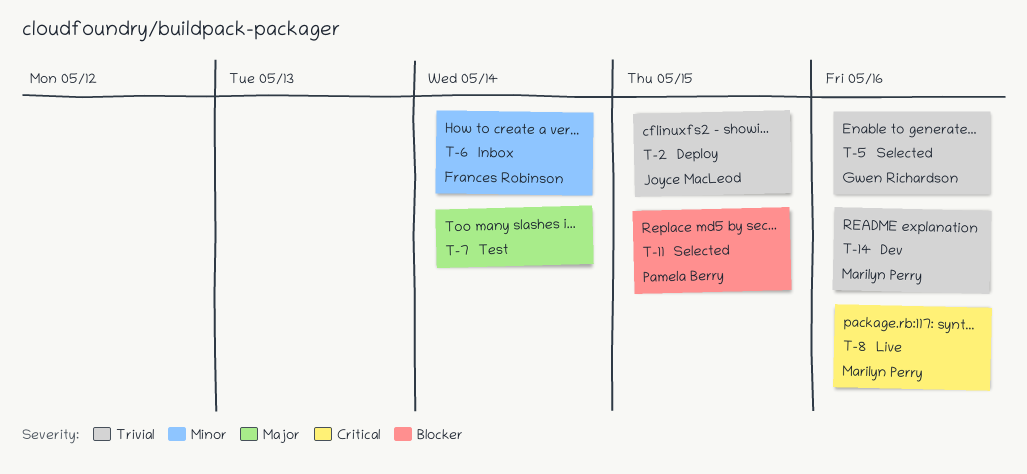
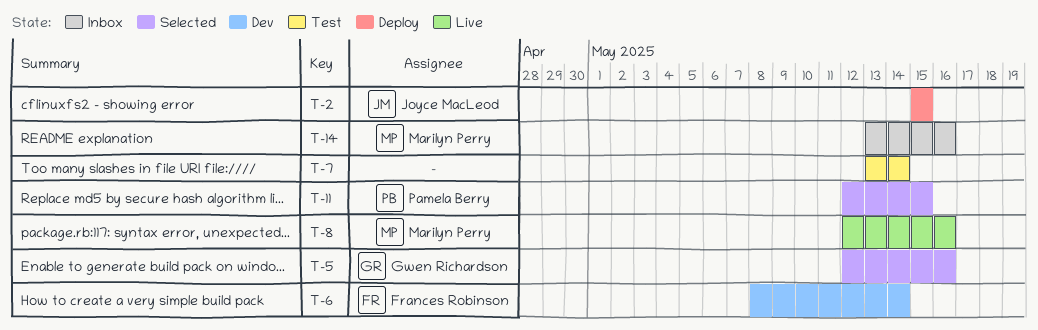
T-6, status: Inbox -> Dev
T-14, status: Dev -> Inbox

